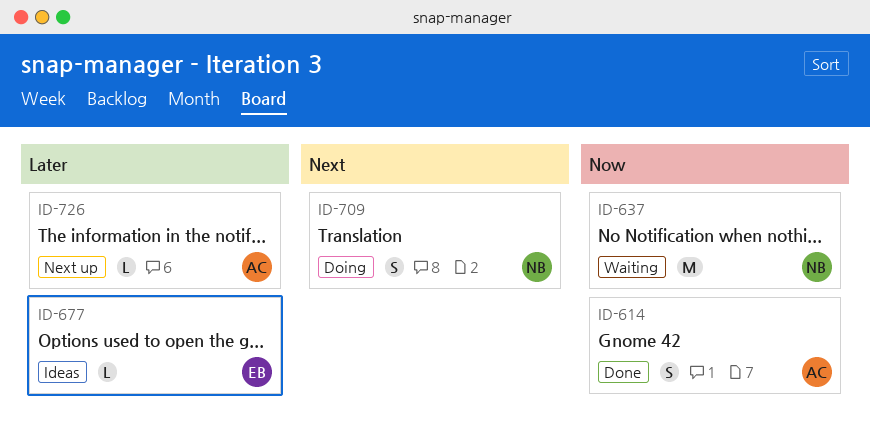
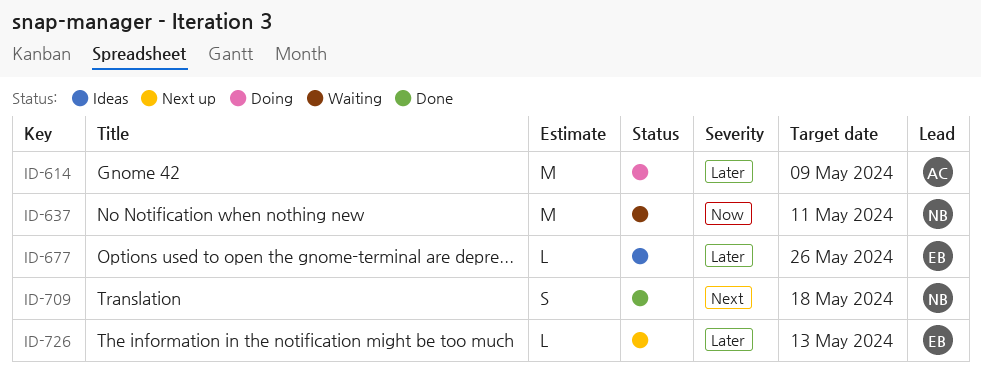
ID-614, status: Done -> Doing
ID-614, priority: Now -> Later
ID-614, estimate: S -> M
ID-709, status: Doing -> Done
ID-726, owner: AC -> EB

